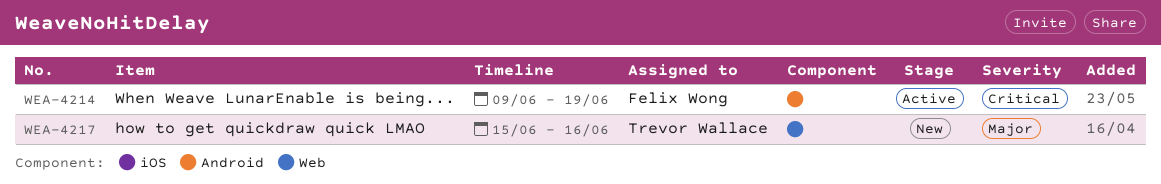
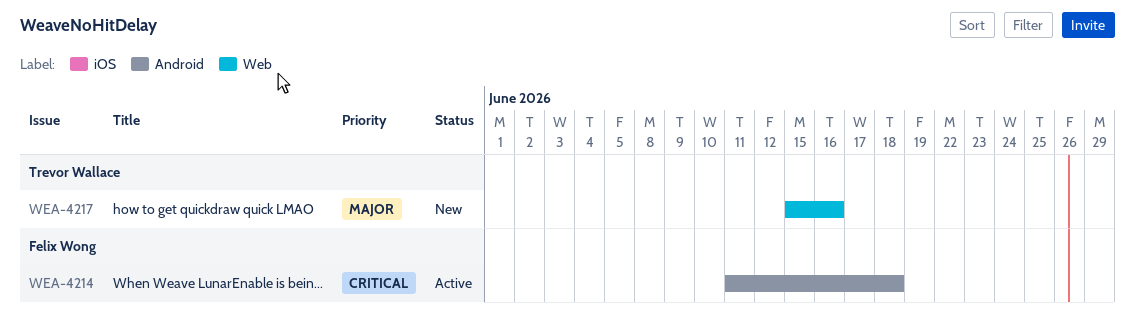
WEA-4214, start: Jun 9 -> Jun 11
WEA-4214, due: Jun 19 -> Jun 18

